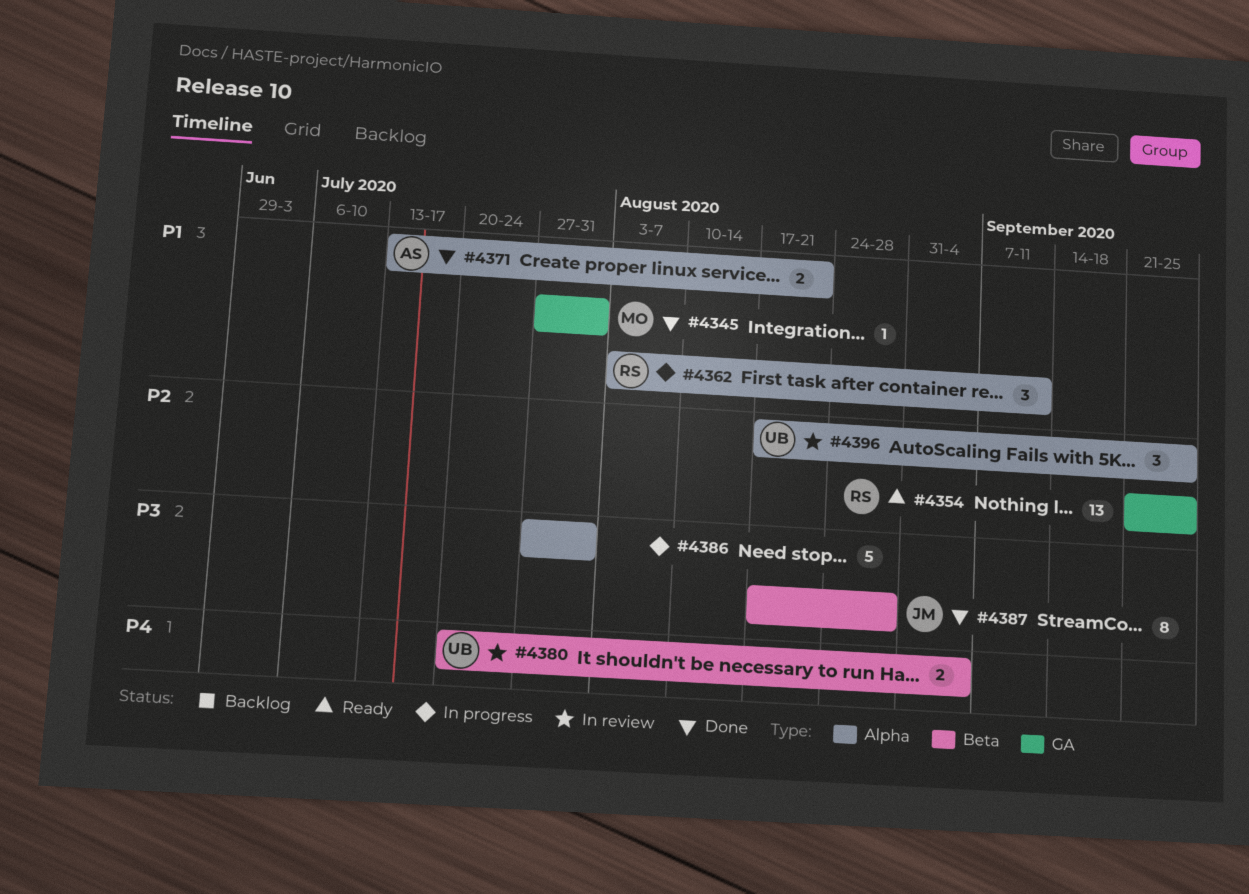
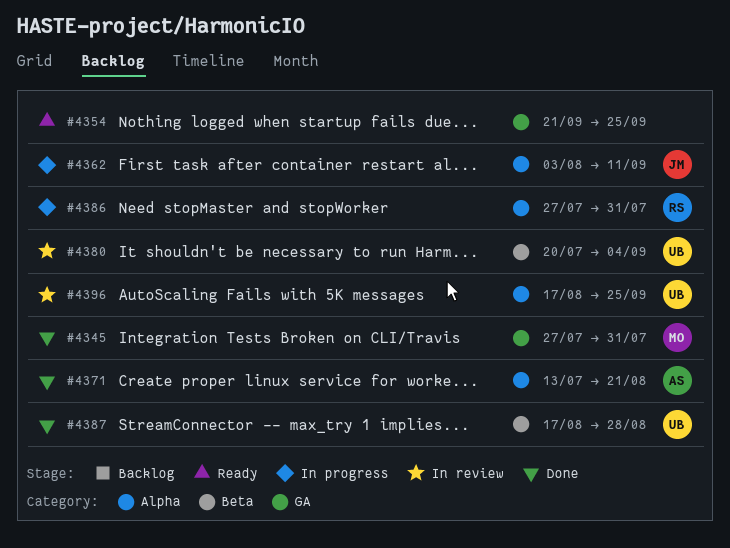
#4354, owner: RS -> none
#4362, owner: RS -> JM
#4386, owner: none -> RS
#4387, owner: JM -> UB

